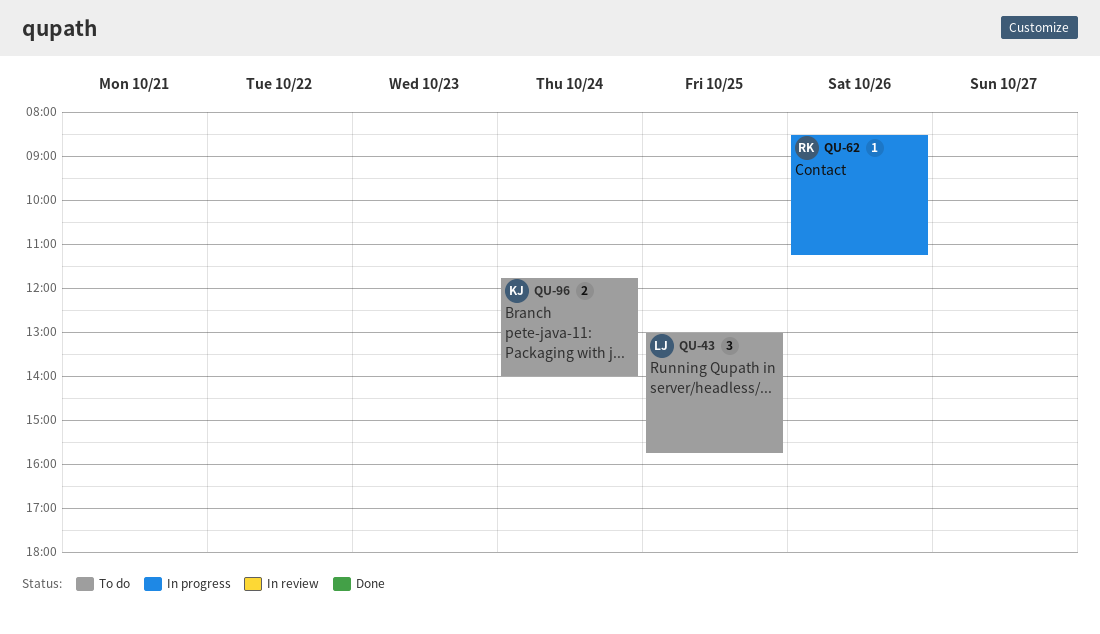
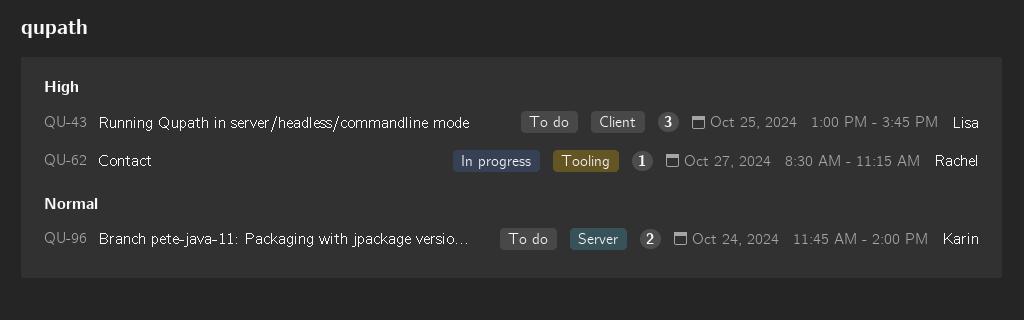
QU-62, day: Oct 26 -> Oct 27

